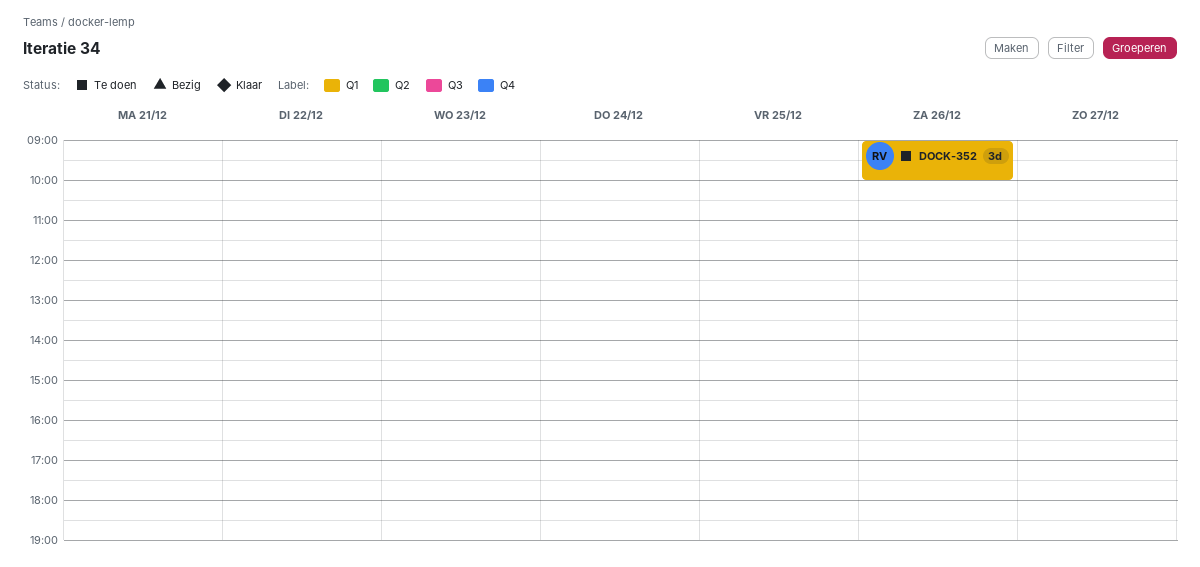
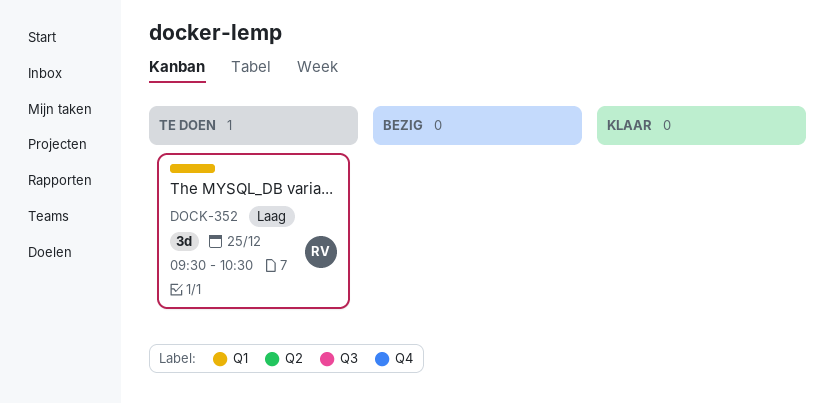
DOCK-352, day: Dec 26 -> Dec 25
DOCK-352, begins: 09:00 -> 09:30
DOCK-352, ends: 10:00 -> 10:30

